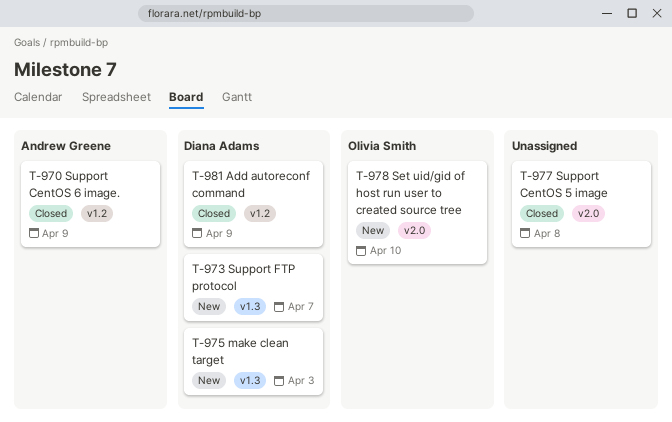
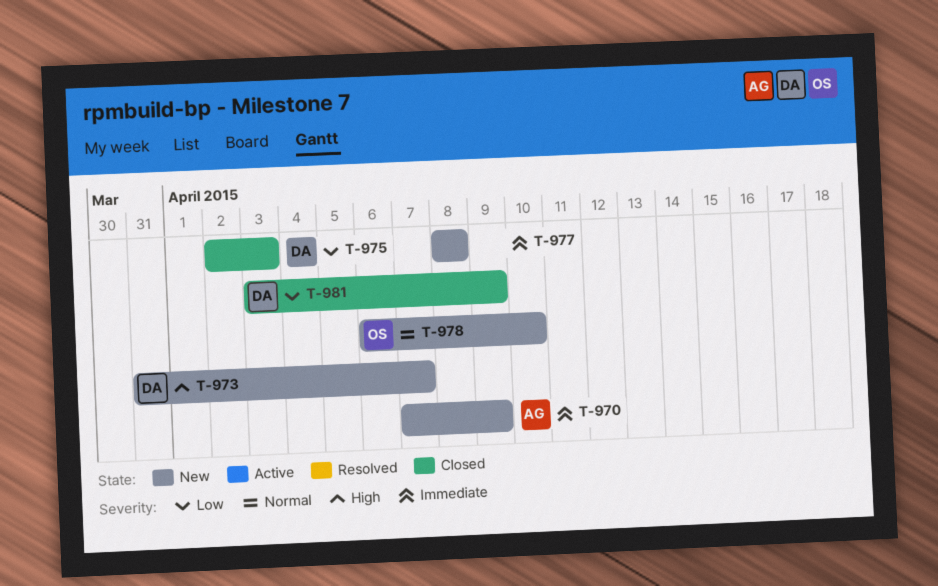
T-970, status: Closed -> New
T-975, status: New -> Closed
T-977, status: Closed -> New

